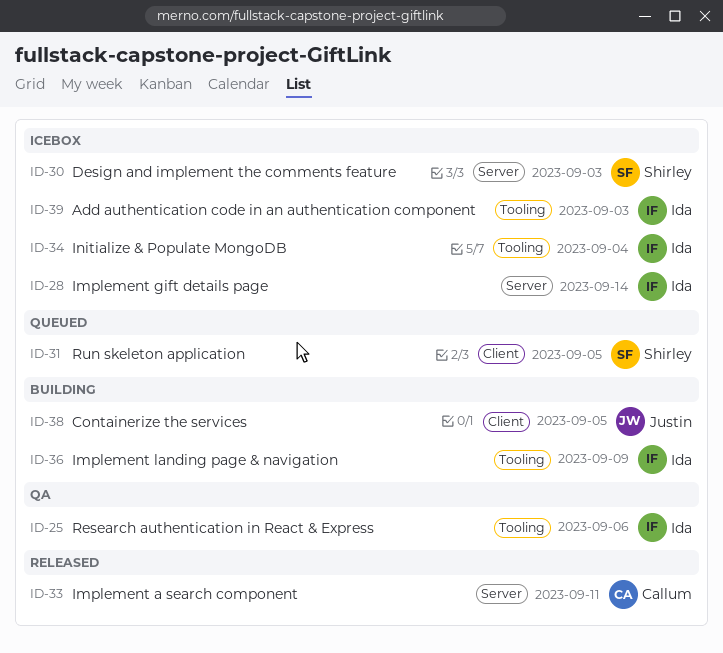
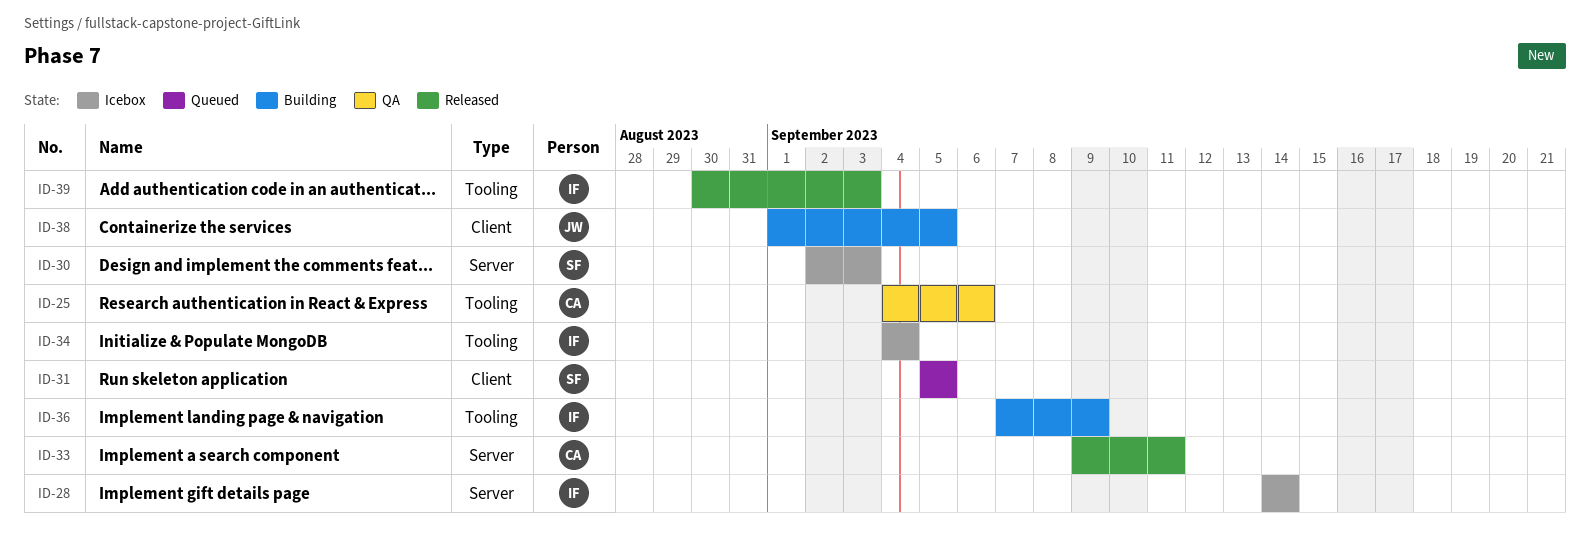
ID-25, owner: Ida -> Callum
ID-39, status: Icebox -> Released

